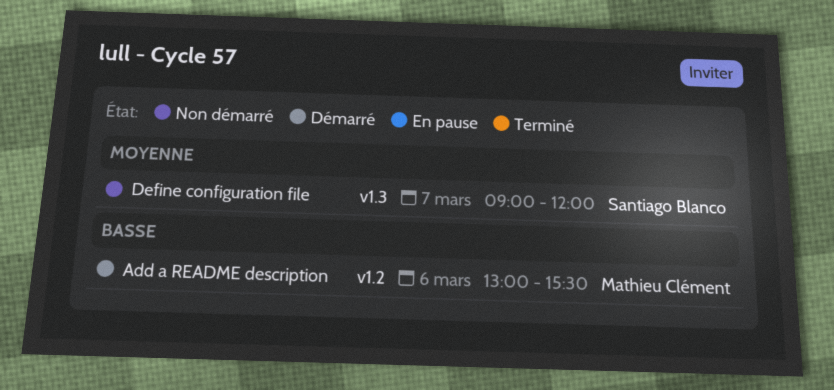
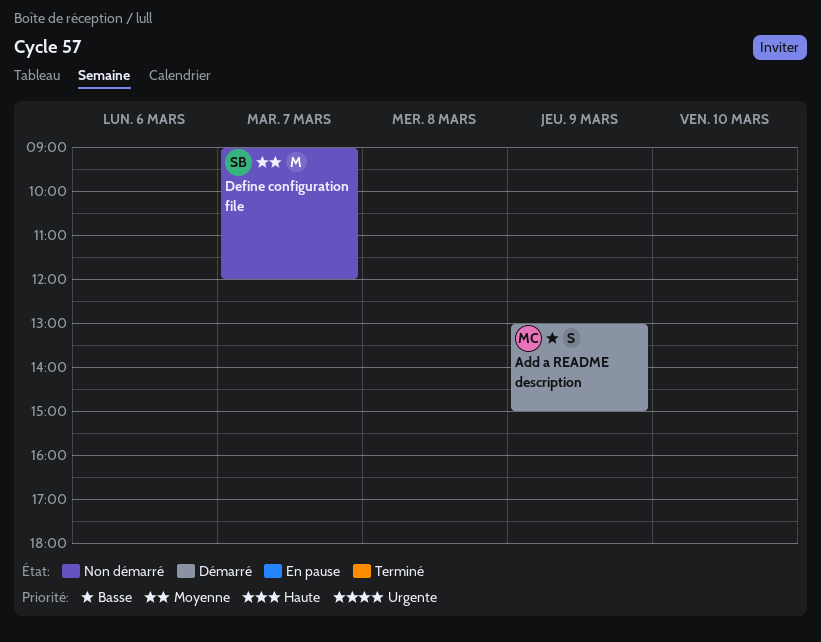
Add a README description, day: Mar 6 -> Mar 9
Add a README description, ends: 15:30 -> 15:00

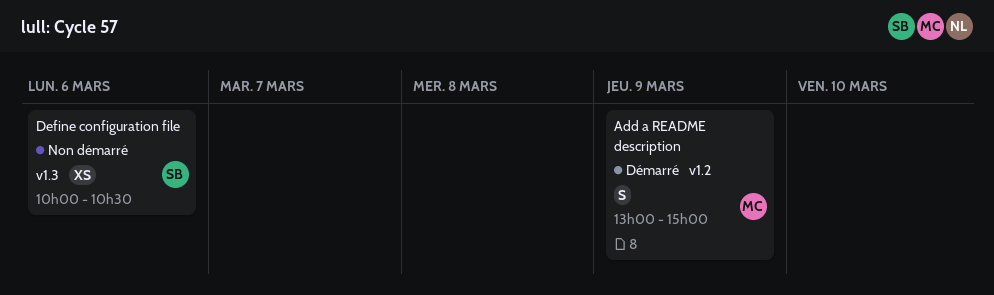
Define configuration file, estimate: M -> XS
Define configuration file, day: Mar 7 -> Mar 6
Define configuration file, begins: 09:00 -> 10:00
Define configuration file, ends: 12:00 -> 10:30

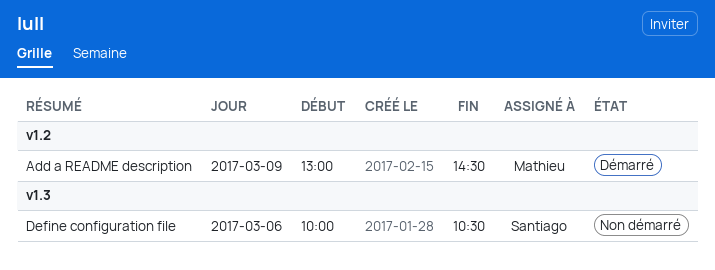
Add a README description, ends: 15:00 -> 14:30

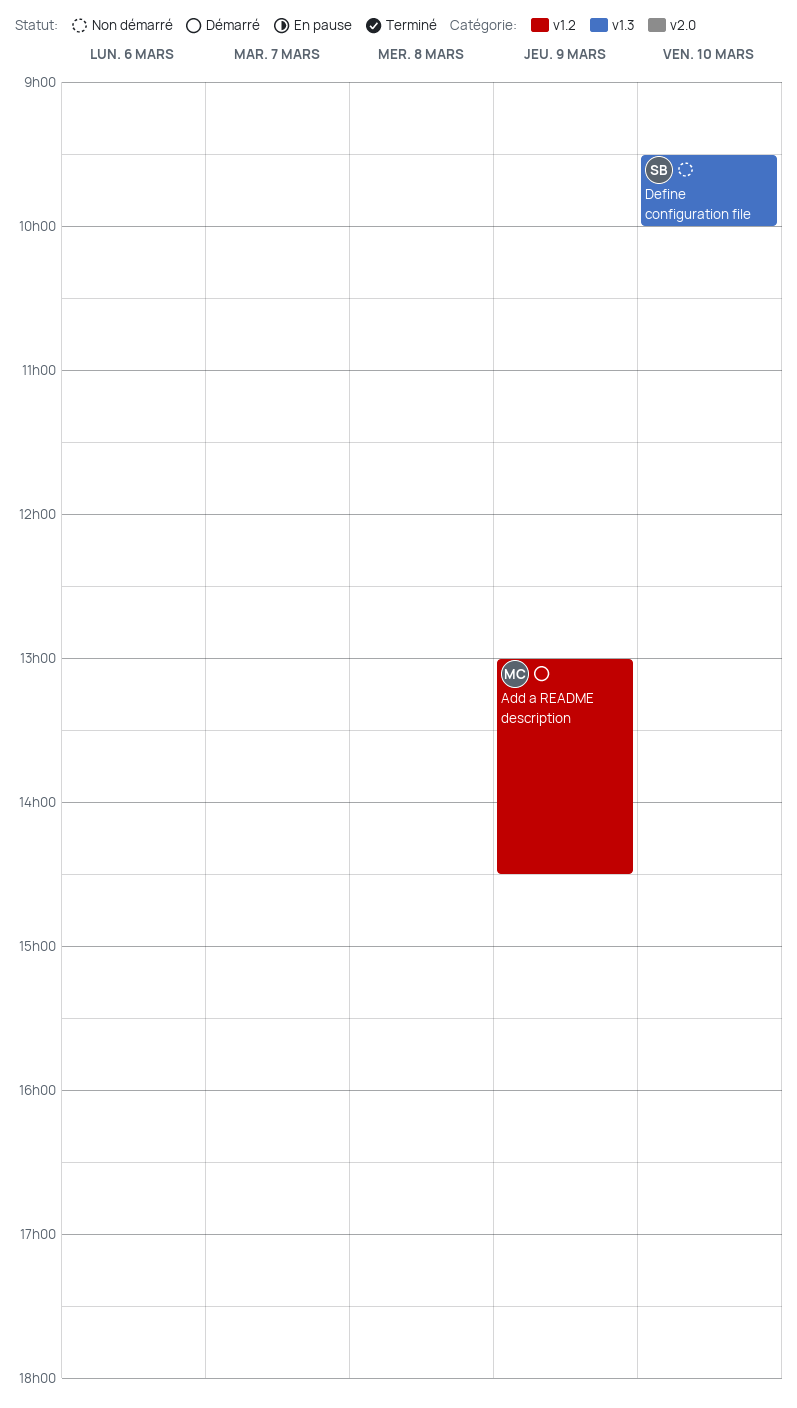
Define configuration file, day: Mar 6 -> Mar 10
Define configuration file, begins: 10:00 -> 09:30
Define configuration file, ends: 10:30 -> 10:00

